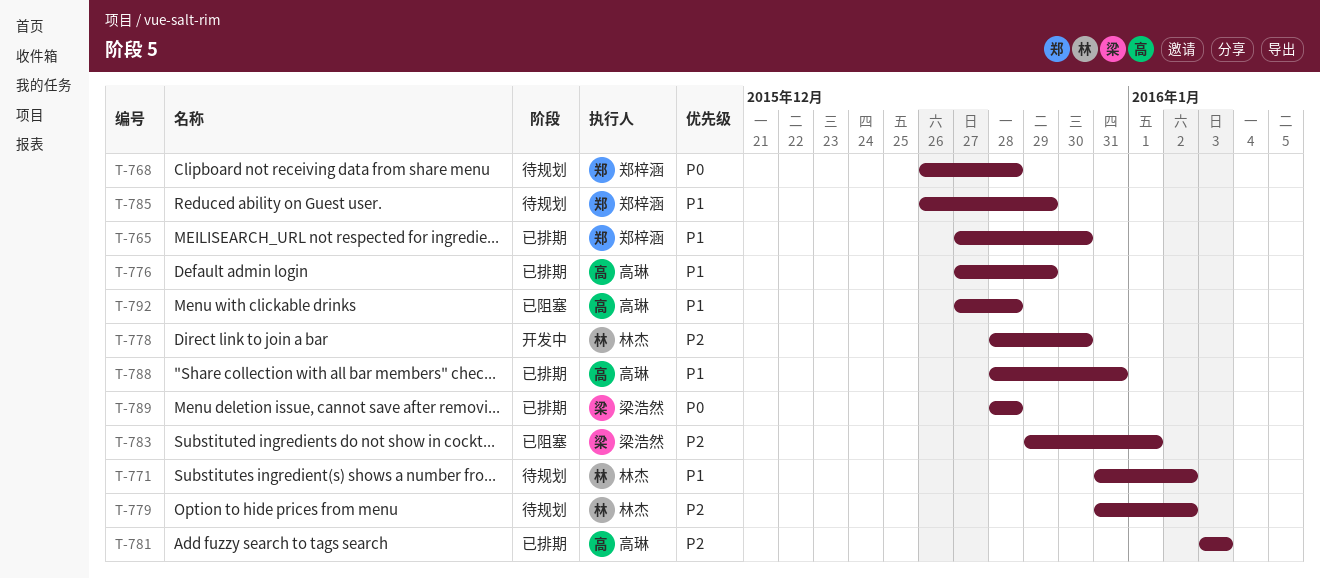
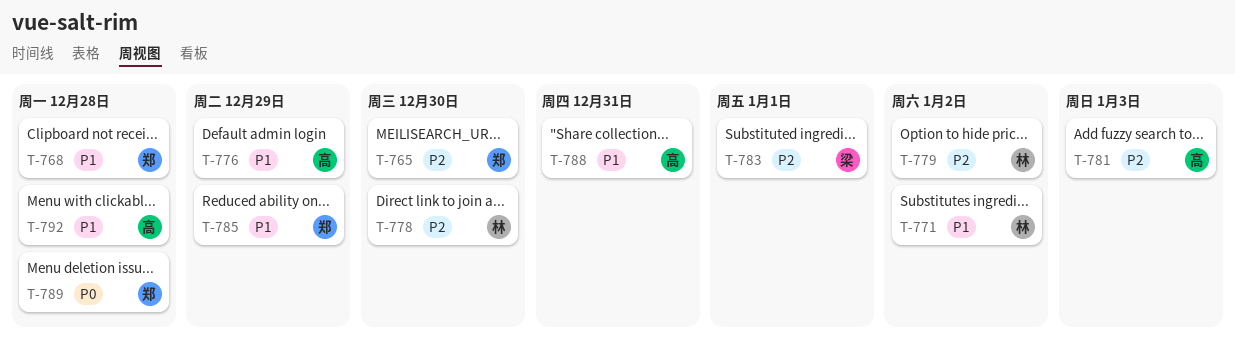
T-765, priority: P1 -> P2
T-768, priority: P0 -> P1
T-789, owner: 梁浩然 -> 郑梓涵

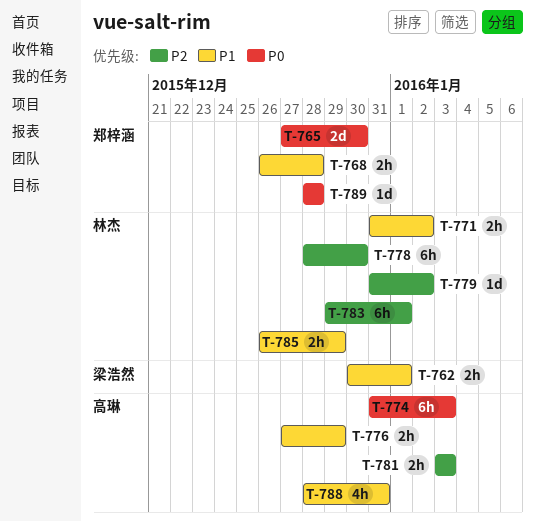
T-762: none -> present
T-765, priority: P2 -> P0
T-774: none -> present
T-783, owner: 梁浩然 -> 林杰
T-785, owner: 郑梓涵 -> 林杰
T-792: present -> none

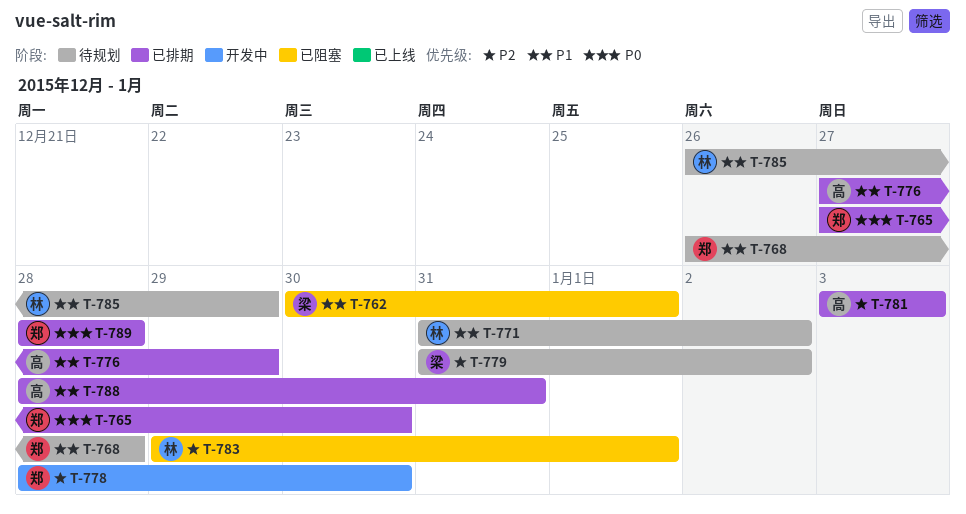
T-774: present -> none
T-778, owner: 林杰 -> 郑梓涵
T-779, owner: 林杰 -> 梁浩然

